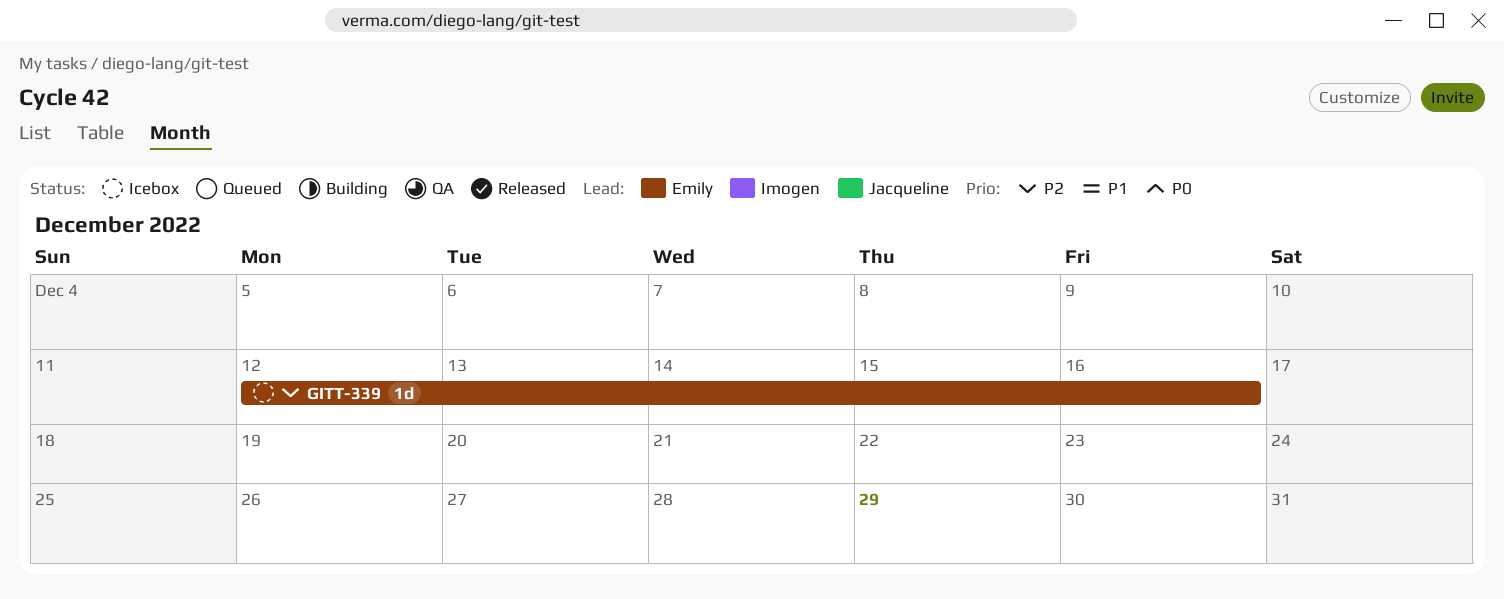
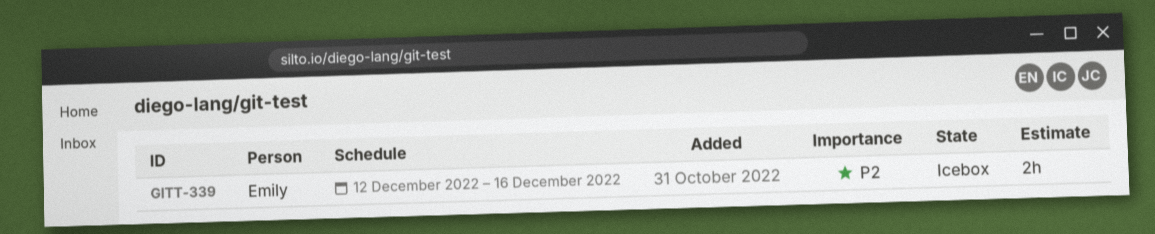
GITT-339, estimate: 1d -> 2h

